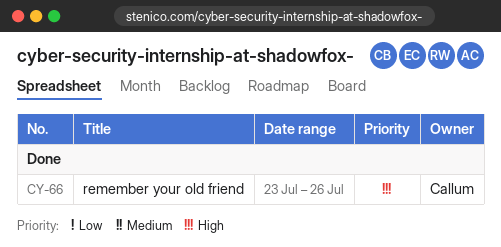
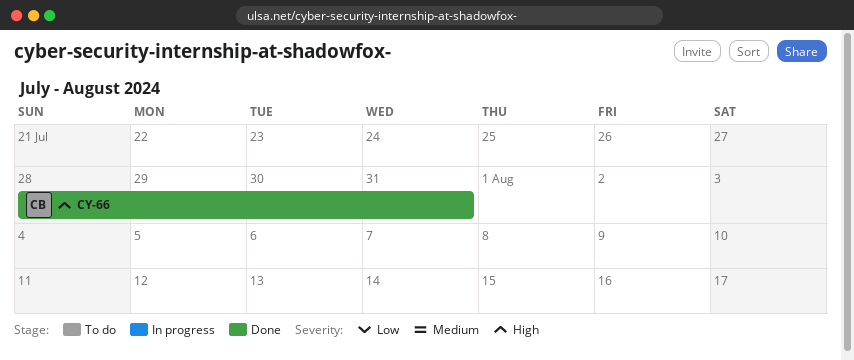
CY-66, start: Jul 23 -> Jul 28
CY-66, due: Jul 26 -> Jul 31

